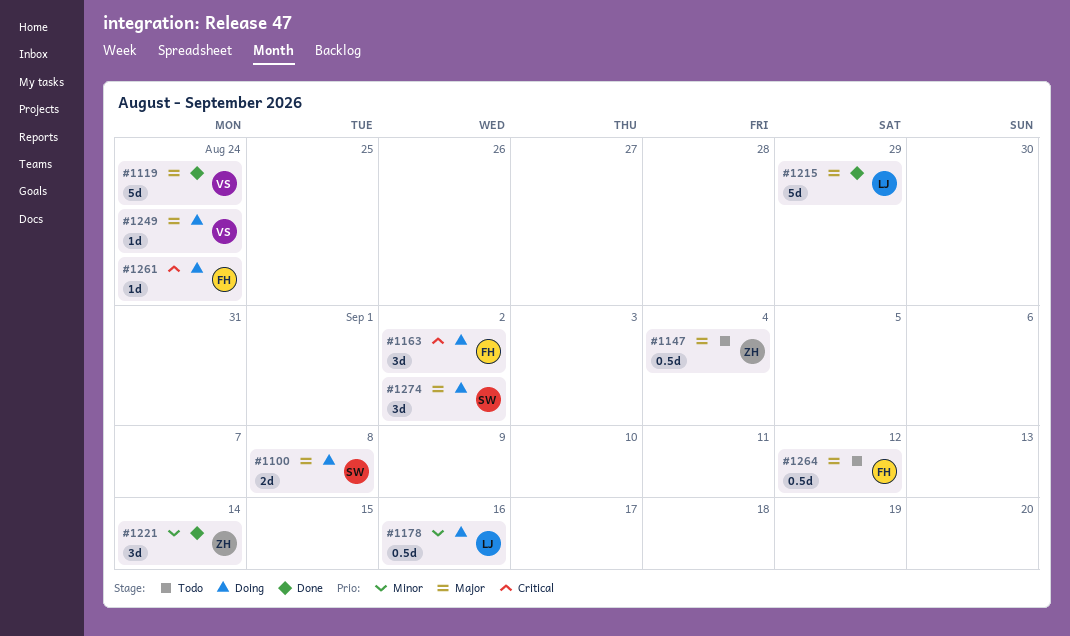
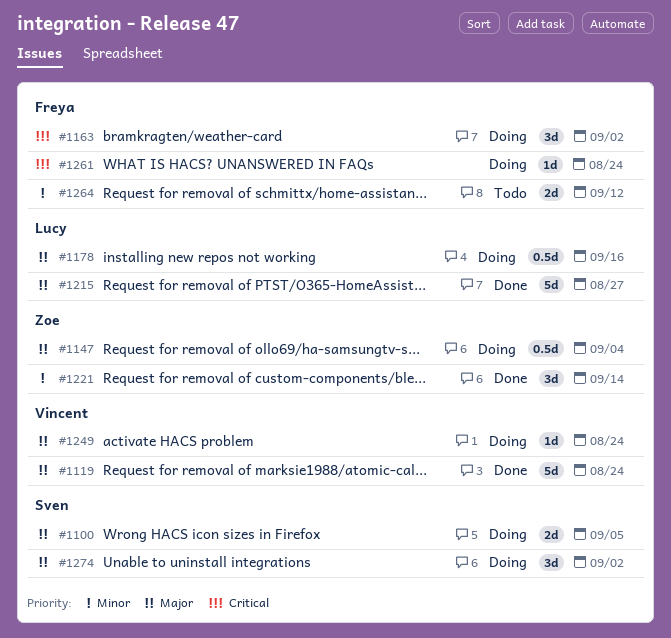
#1100, due: Sep 8 -> Sep 5
#1147, status: Todo -> Doing
#1178, priority: Minor -> Major
#1215, due: Aug 29 -> Aug 27
#1264, priority: Major -> Minor
#1264, estimate: 0.5d -> 2d

